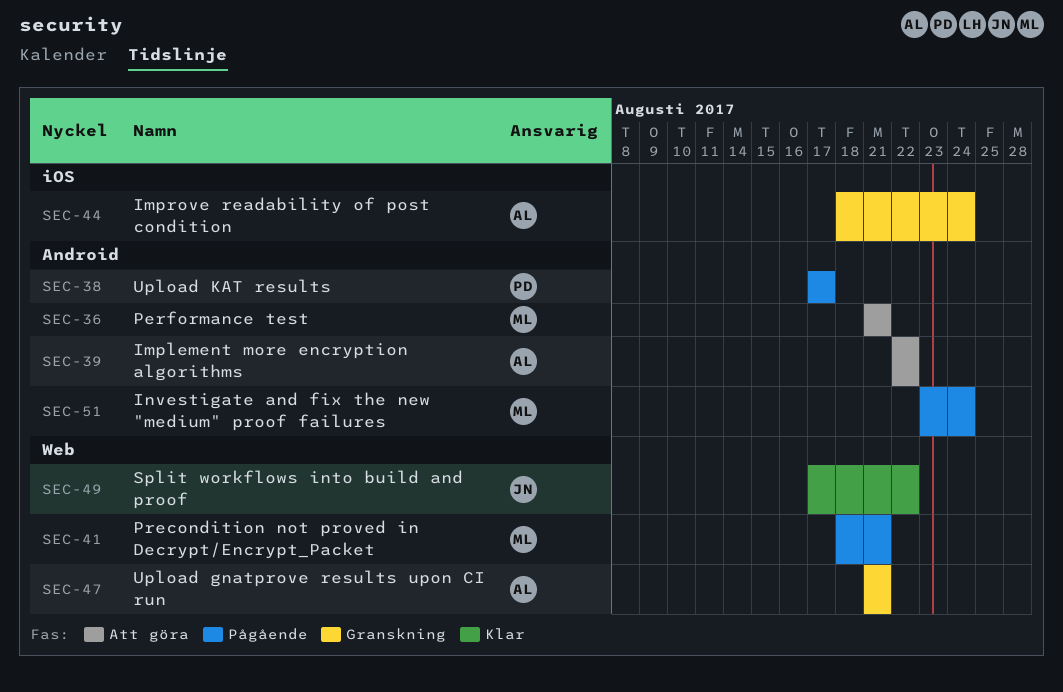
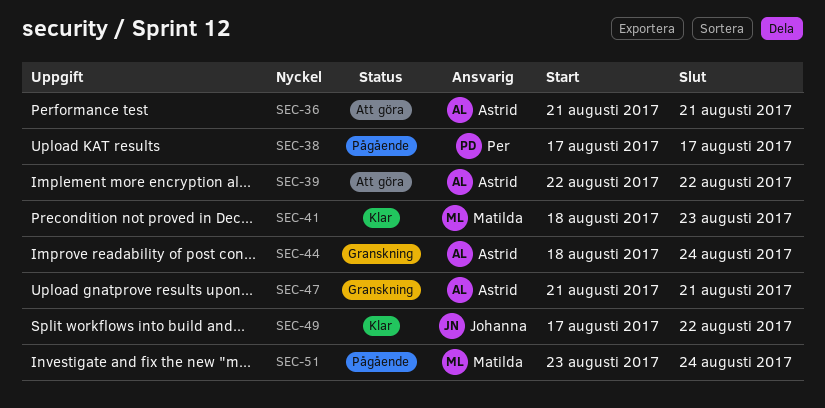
SEC-36, owner: Matilda -> Astrid
SEC-41, status: Pågående -> Klar
SEC-41, due: Aug 21 -> Aug 23

